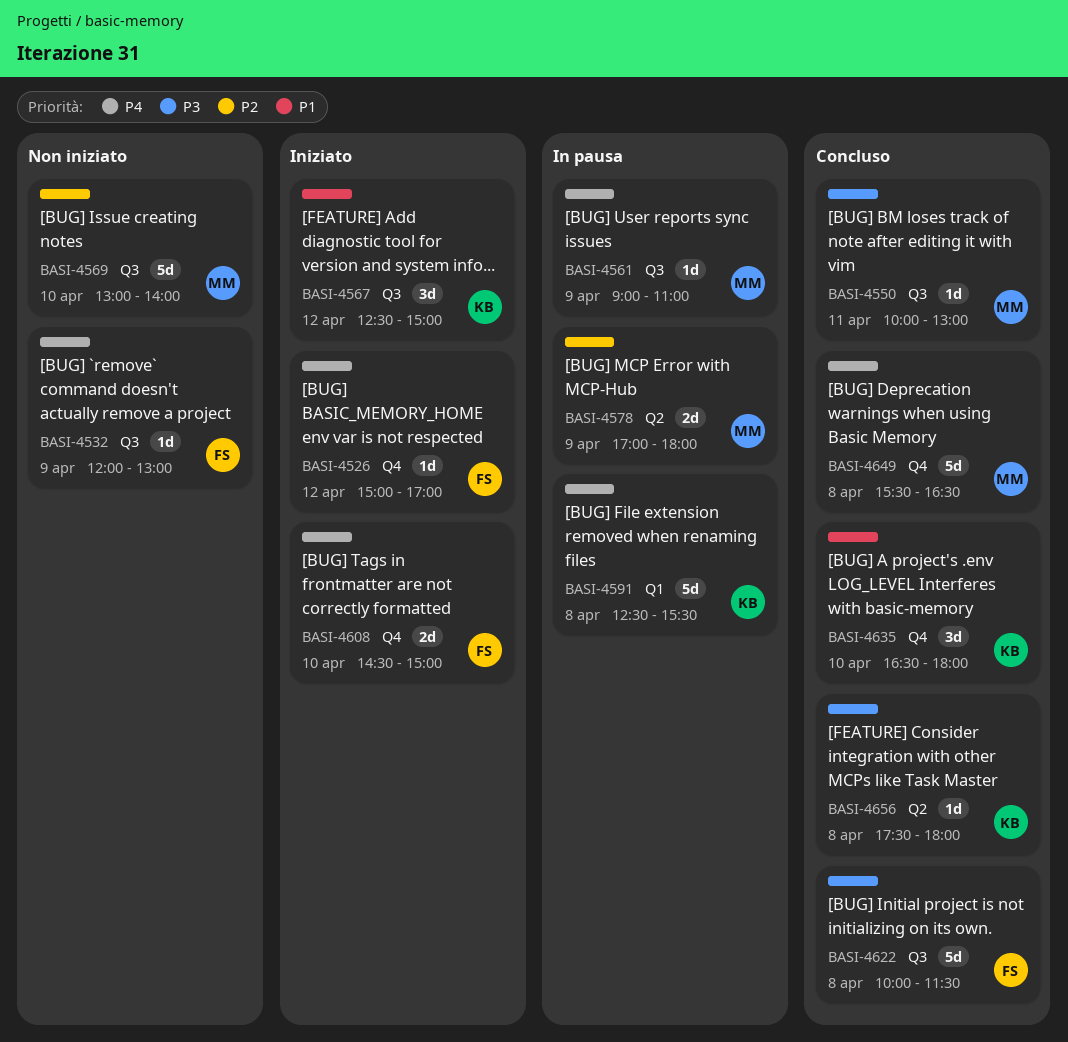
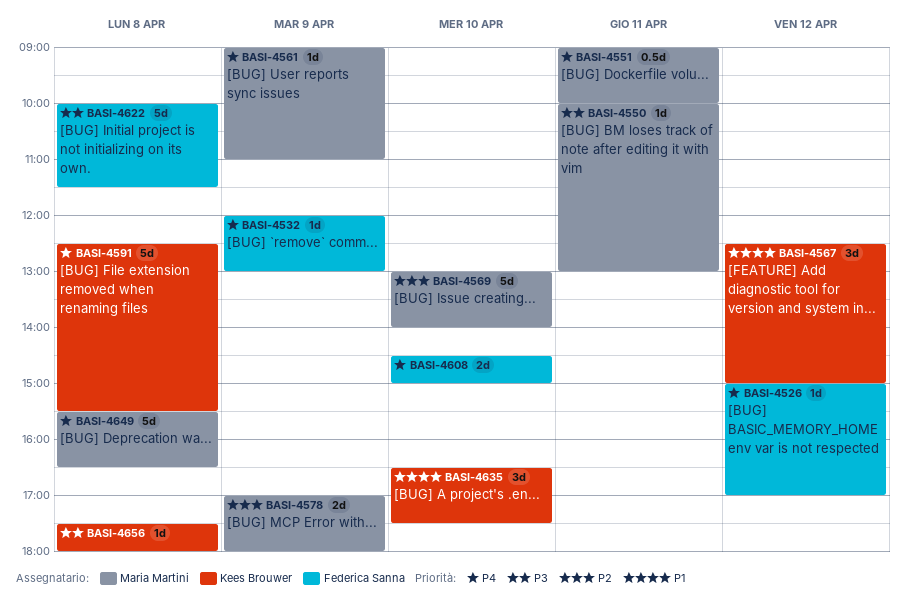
BASI-4551: none -> present
BASI-4635, ends: 18:00 -> 17:30

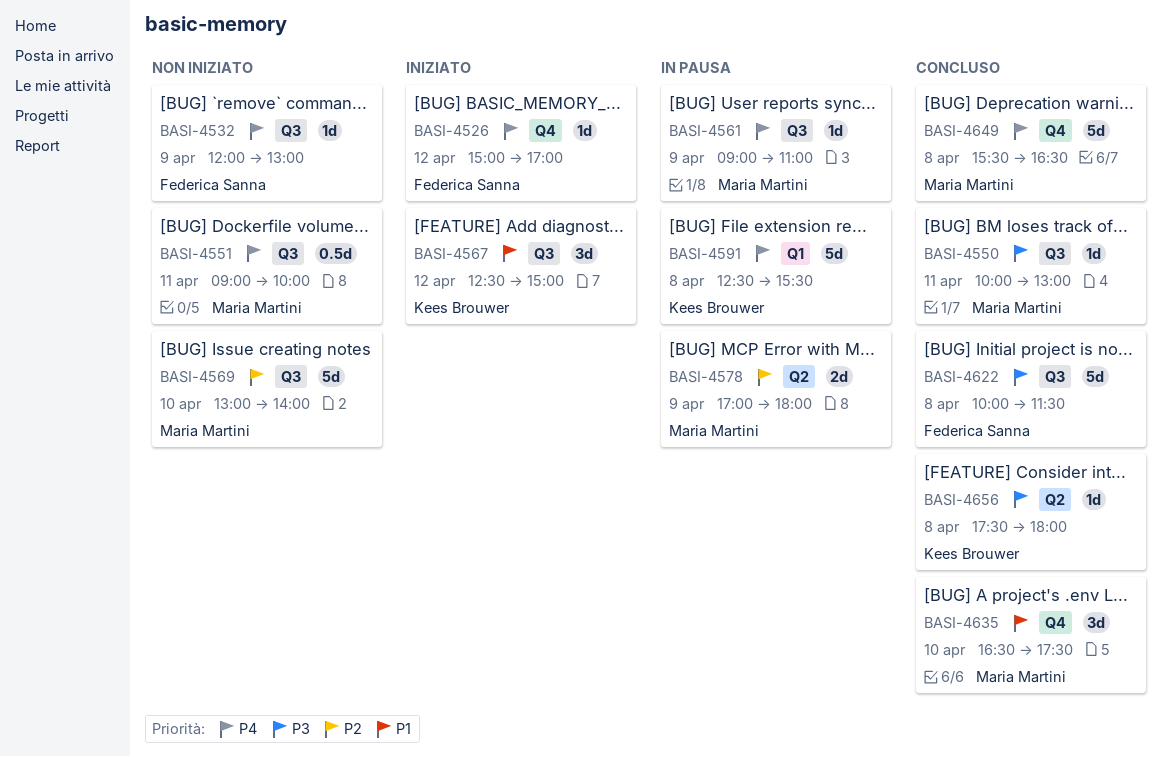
BASI-4608: present -> none
BASI-4635, owner: Kees Brouwer -> Maria Martini

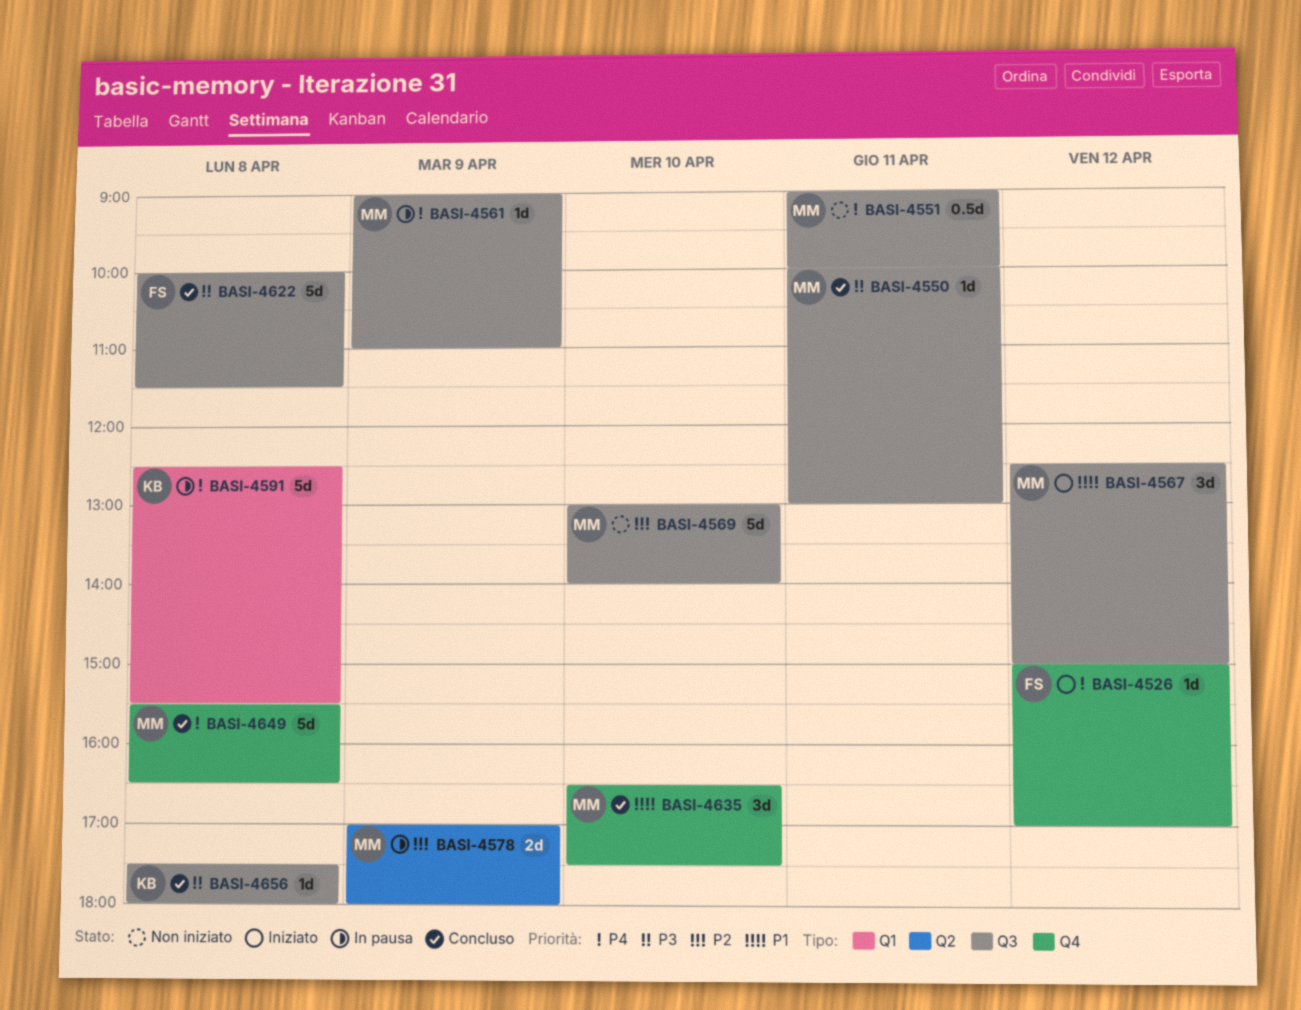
BASI-4532: present -> none
BASI-4567, owner: Kees Brouwer -> Maria Martini
BASI-4656, label: Q2 -> Q3

